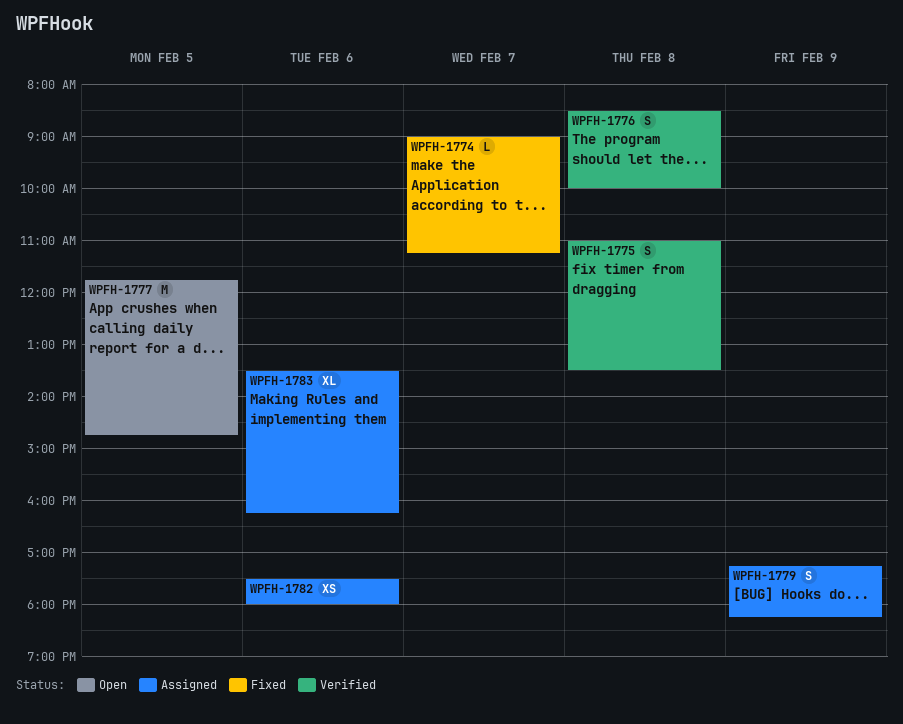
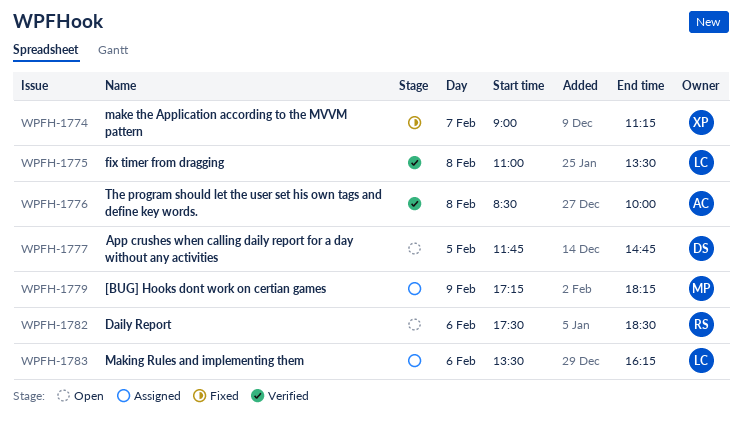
WPFH-1782, status: Assigned -> Open
WPFH-1782, ends: 18:00 -> 18:30

